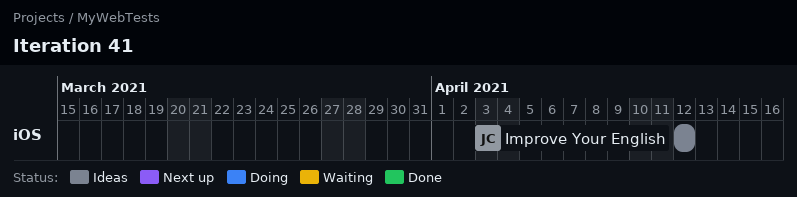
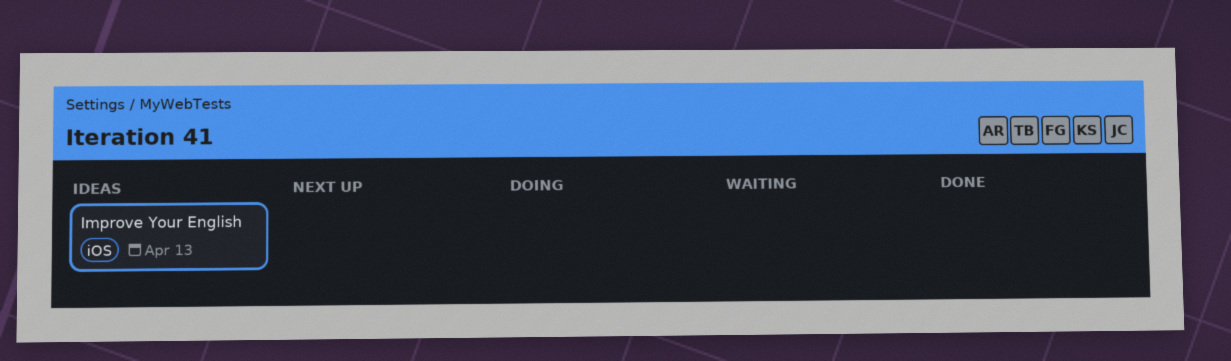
Improve Your English, due: Apr 12 -> Apr 13

